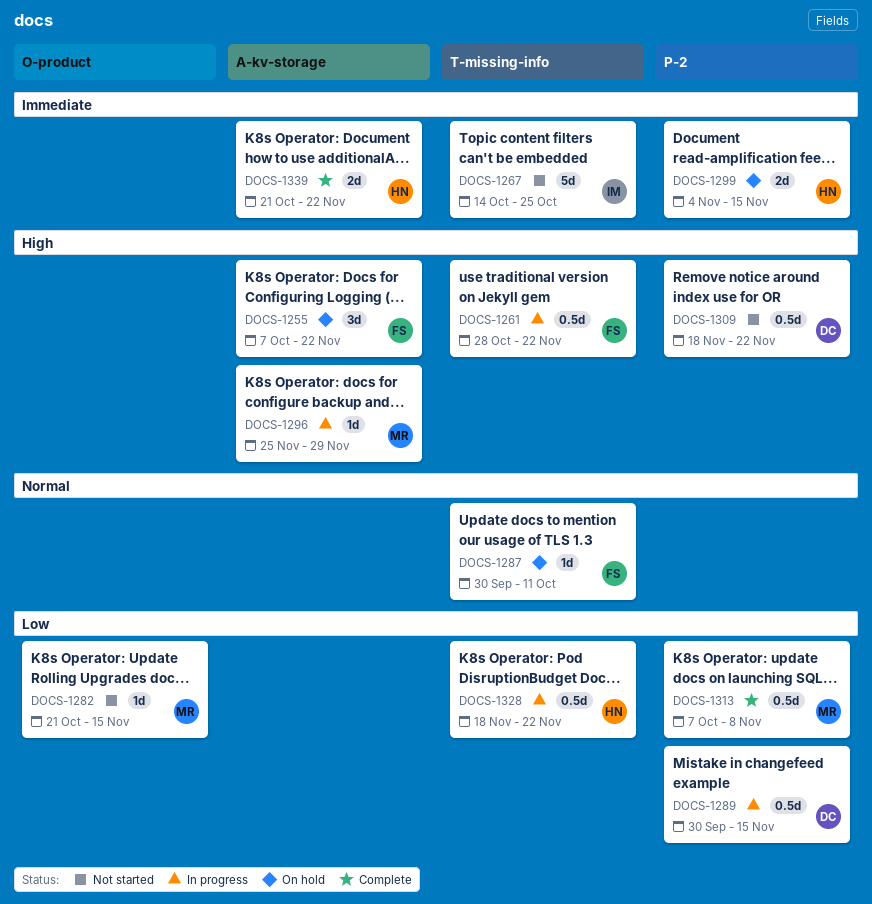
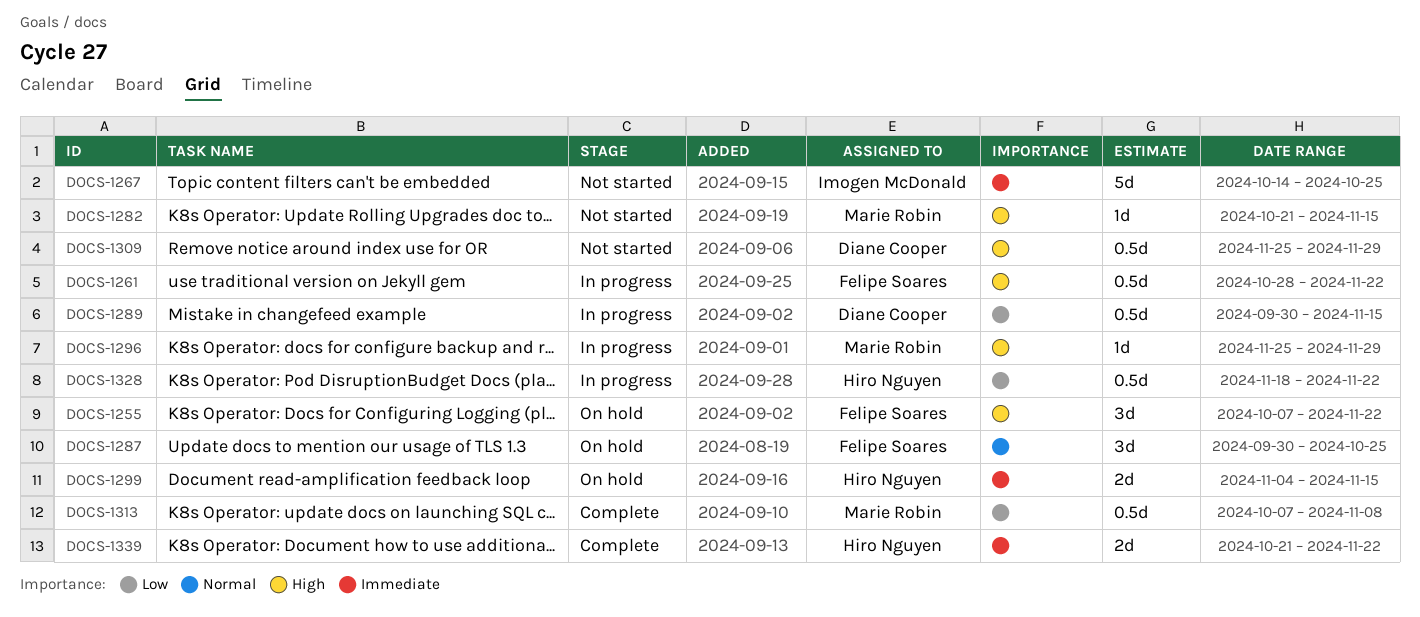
DOCS-1282, priority: Low -> High
DOCS-1287, estimate: 1d -> 3d
DOCS-1287, due: Oct 11 -> Oct 25
DOCS-1309, start: Nov 18 -> Nov 25
DOCS-1309, due: Nov 22 -> Nov 29

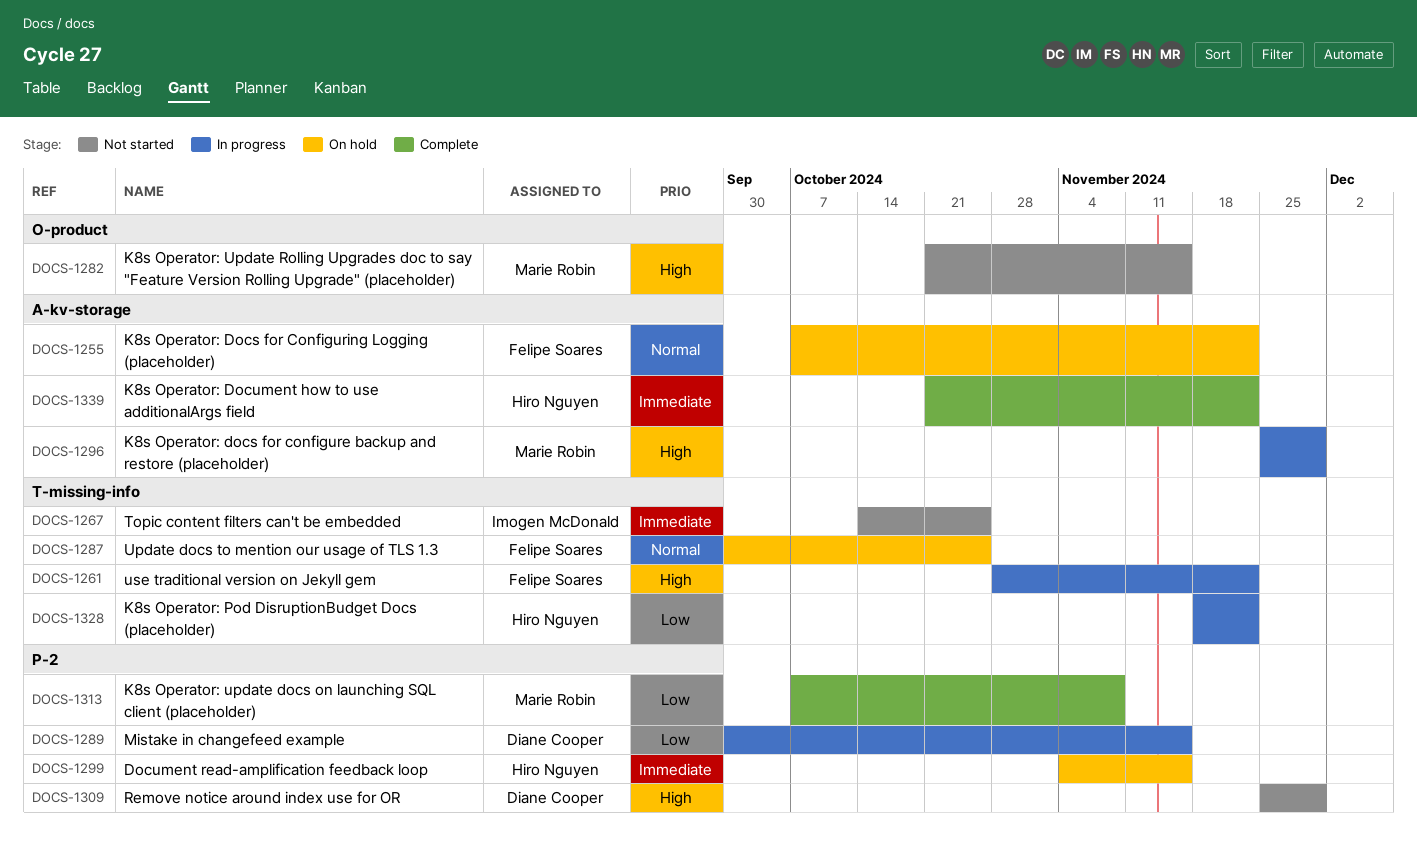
DOCS-1255, priority: High -> Normal

